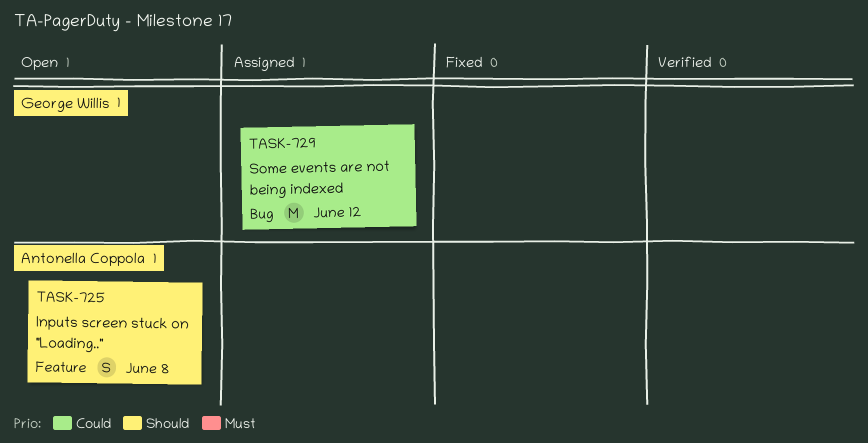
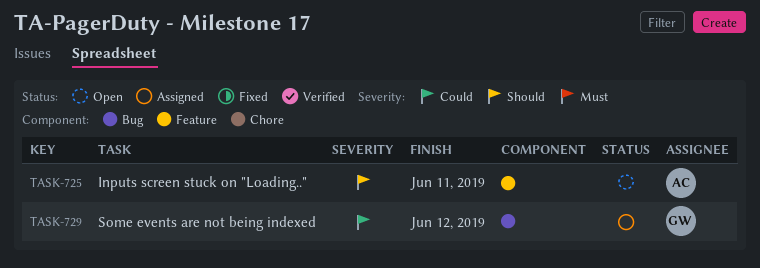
TASK-725, due: Jun 8 -> Jun 11

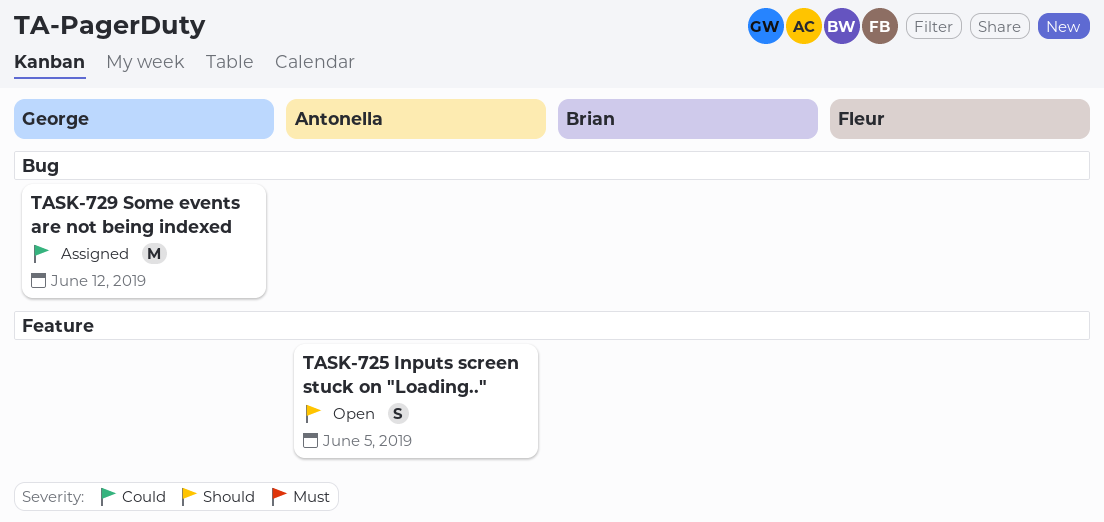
TASK-725, due: Jun 11 -> Jun 5

